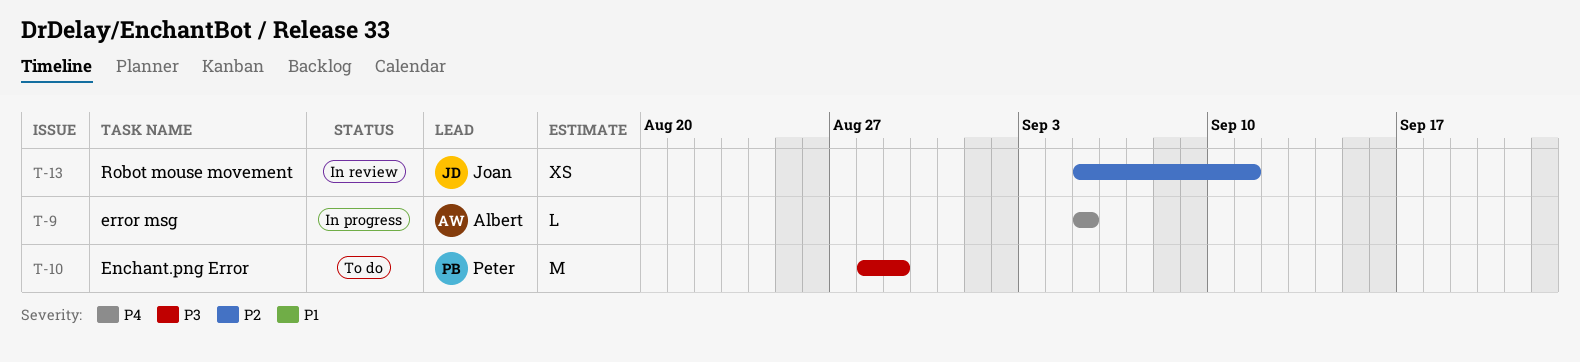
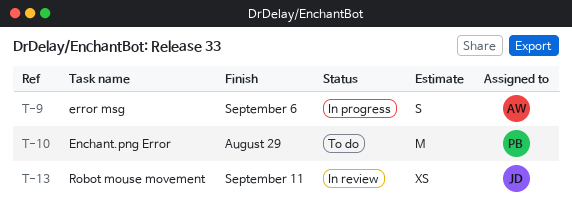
T-9, estimate: L -> S
T-9, due: Sep 5 -> Sep 6

